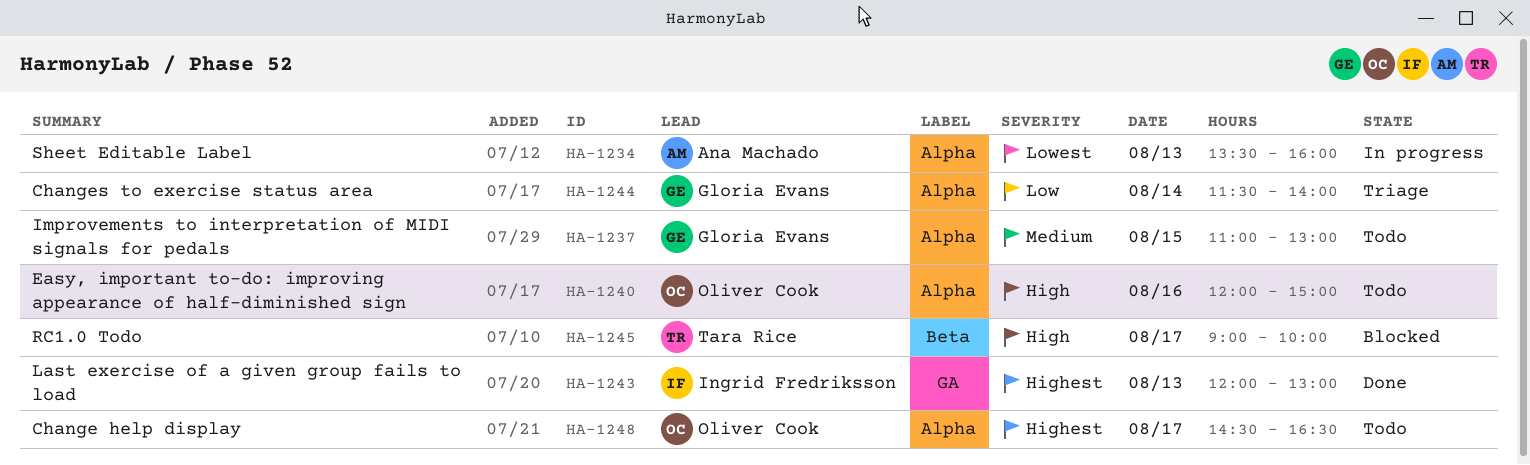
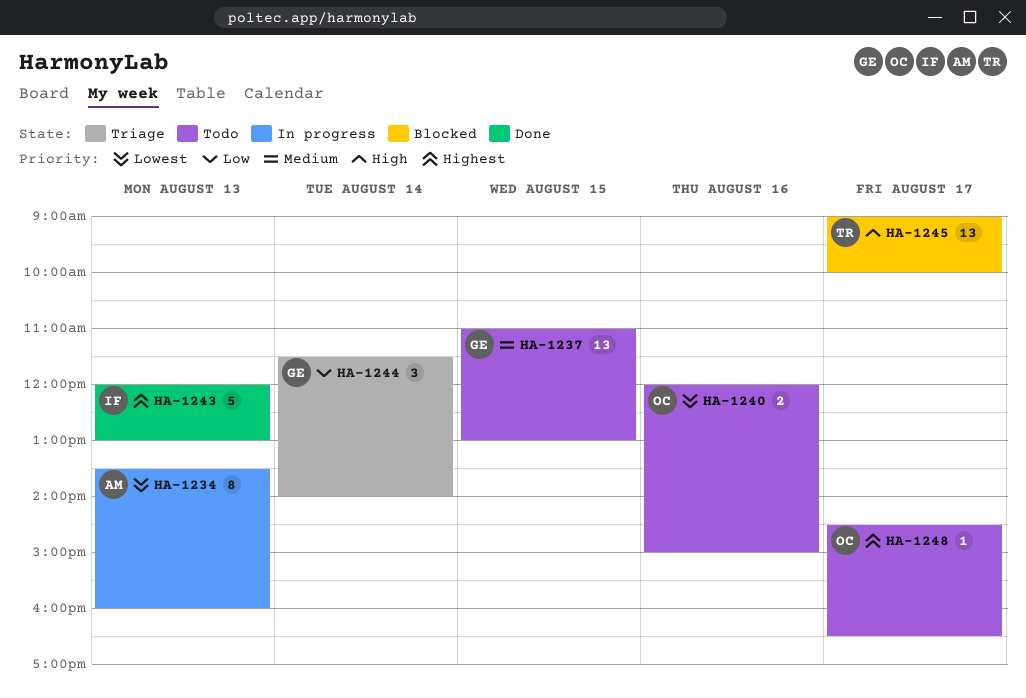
HA-1240, priority: High -> Lowest

